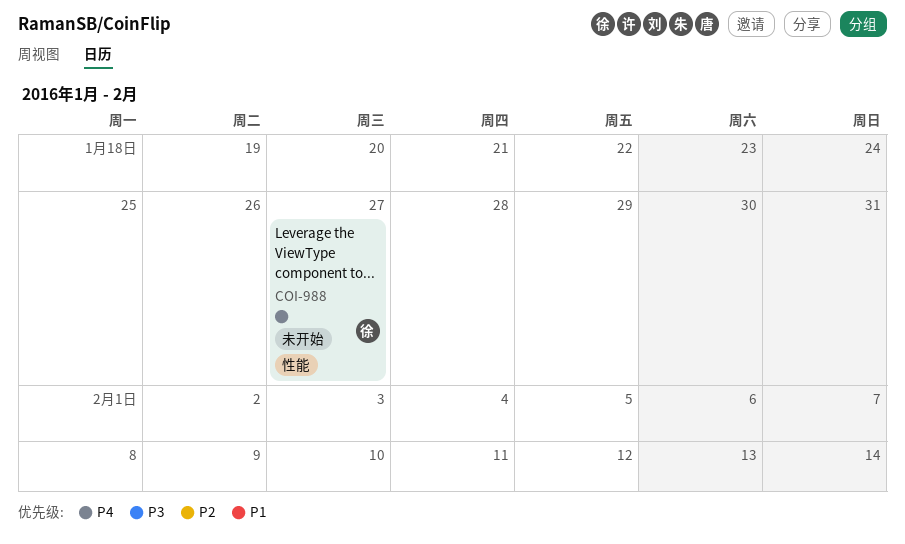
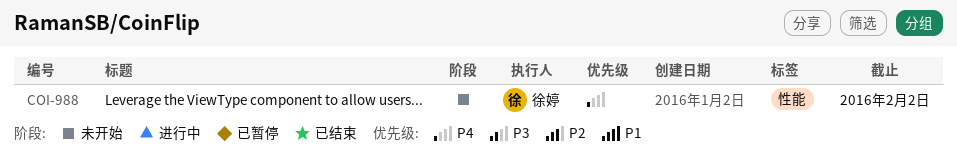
COI-988, due: Jan 27 -> Feb 2

